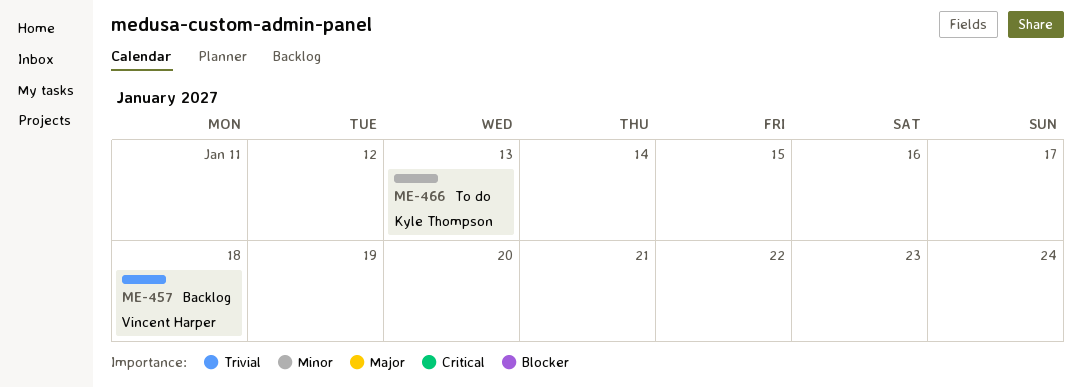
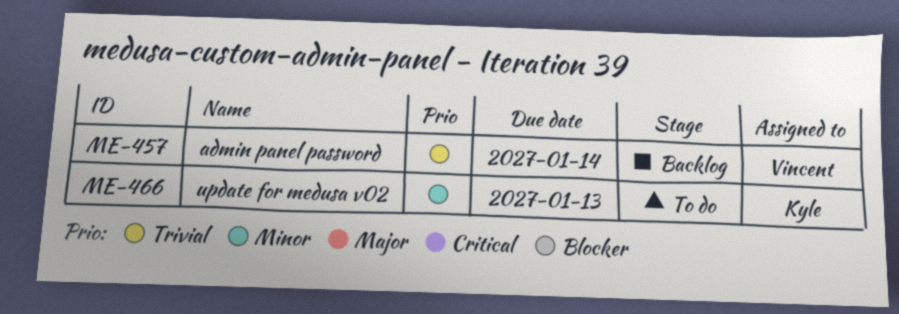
ME-457, due: Jan 18 -> Jan 14

